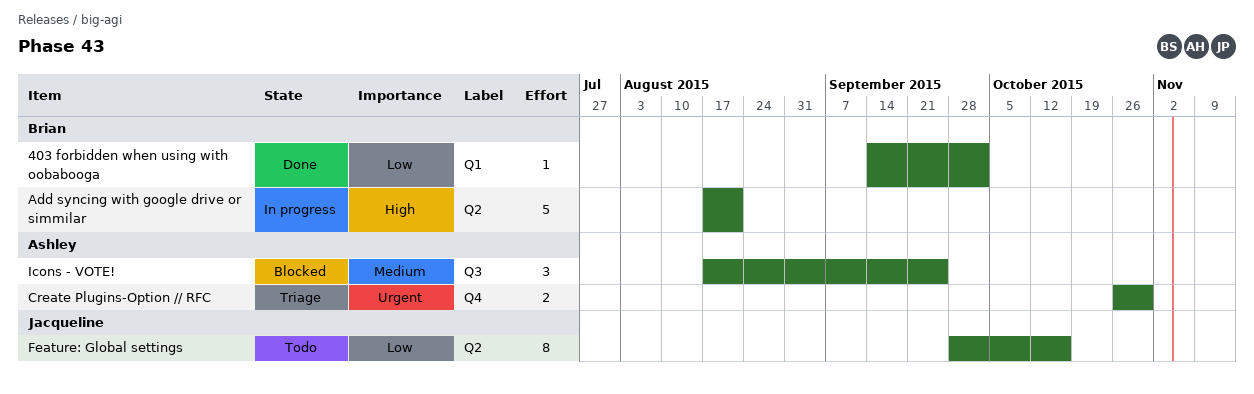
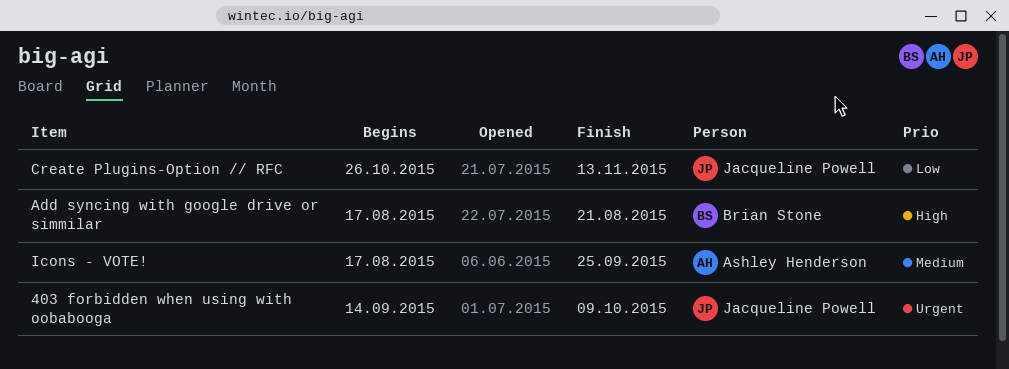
403 forbidden when using with oobabooga, owner: Brian Stone -> Jacqueline Powell
403 forbidden when using with oobabooga, priority: Low -> Urgent
403 forbidden when using with oobabooga, due: Oct 2 -> Oct 9
Create Plugins-Option // RFC, owner: Ashley Henderson -> Jacqueline Powell
Create Plugins-Option // RFC, priority: Urgent -> Low
Create Plugins-Option // RFC, due: Oct 30 -> Nov 13
Feature: Global settings: present -> none

